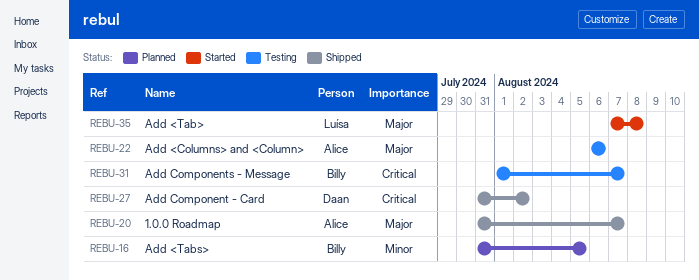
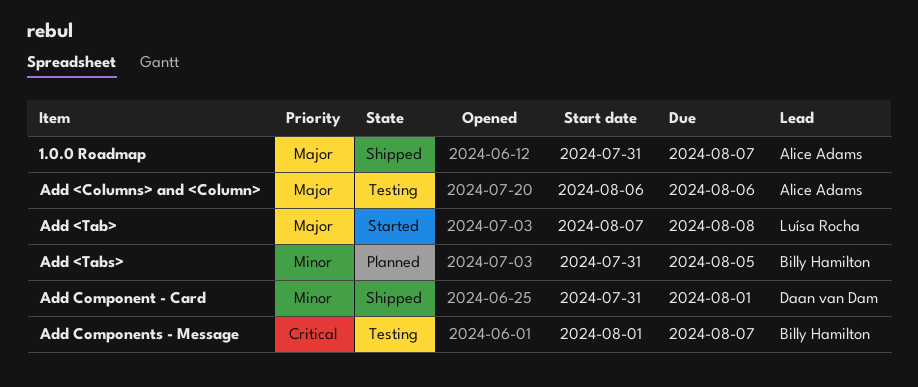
Add Component - Card, priority: Critical -> Minor
Add Component - Card, due: Aug 2 -> Aug 1

